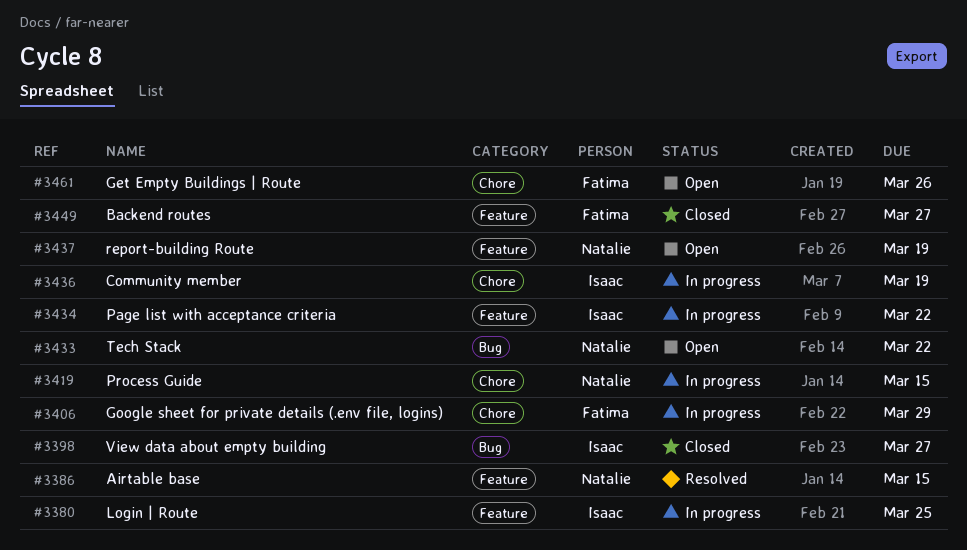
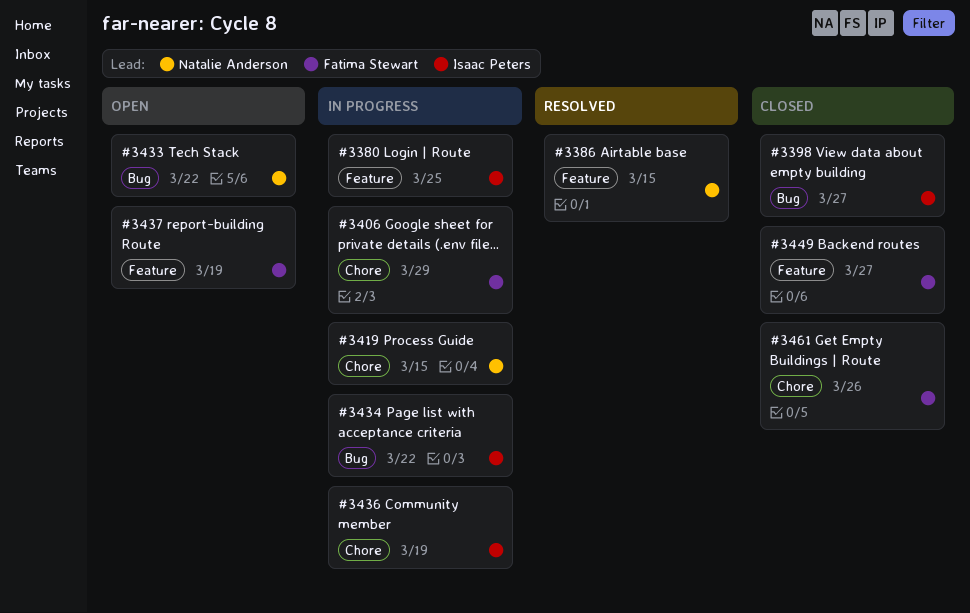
#3434, label: Feature -> Bug
#3437, owner: Natalie Anderson -> Fatima Stewart
#3461, status: Open -> Closed

